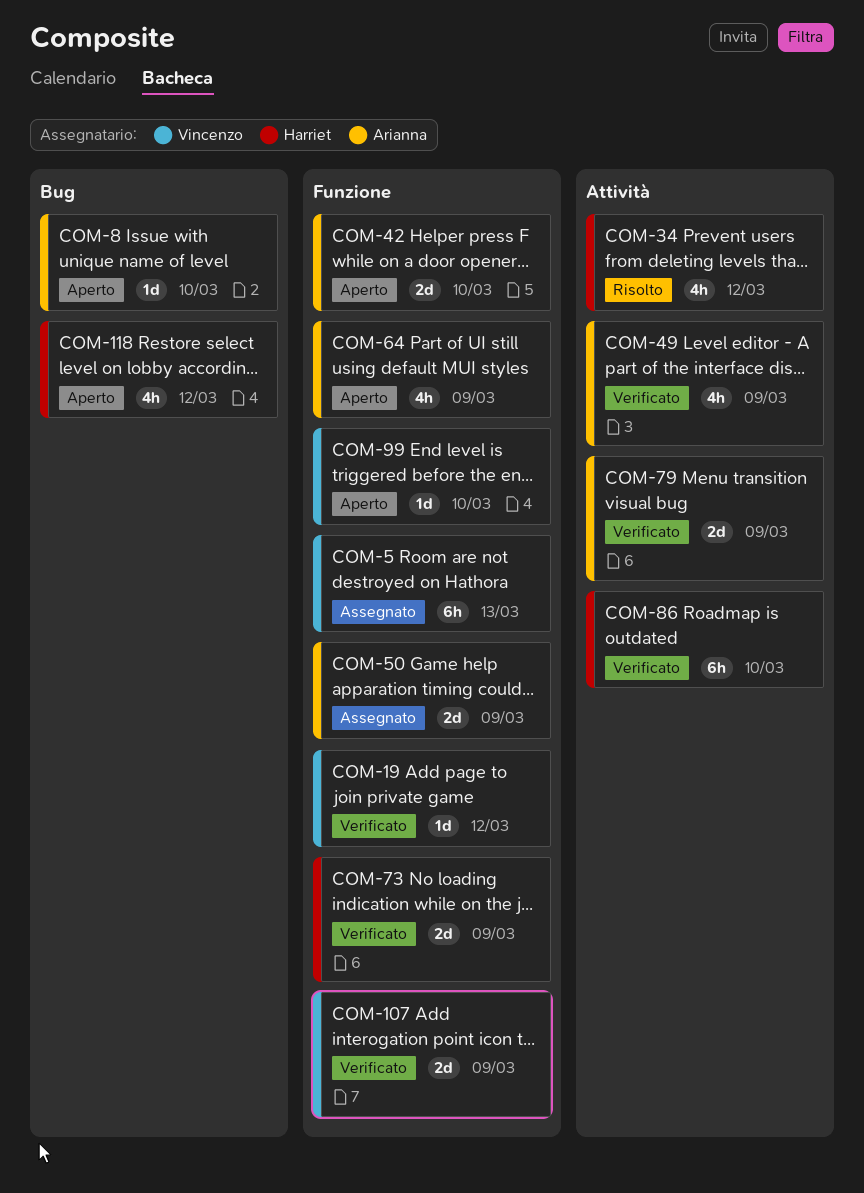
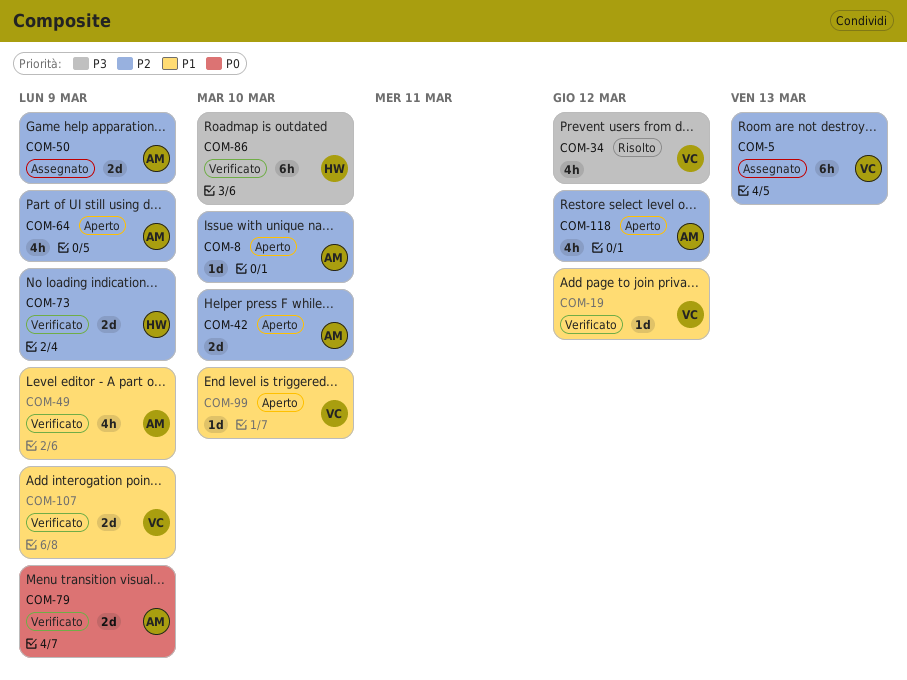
COM-34, owner: Harriet -> Vincenzo
COM-118, owner: Harriet -> Arianna

